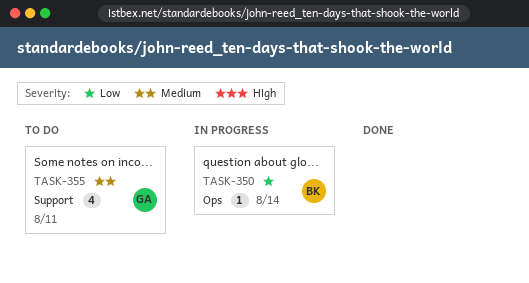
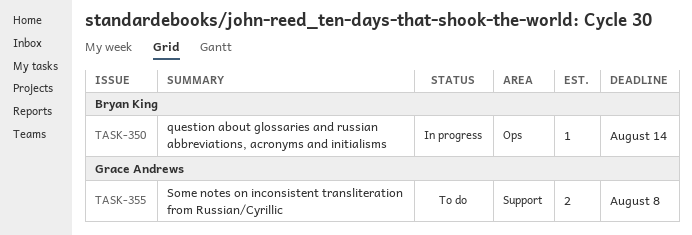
TASK-355, estimate: 4 -> 2
TASK-355, due: Aug 11 -> Aug 8

